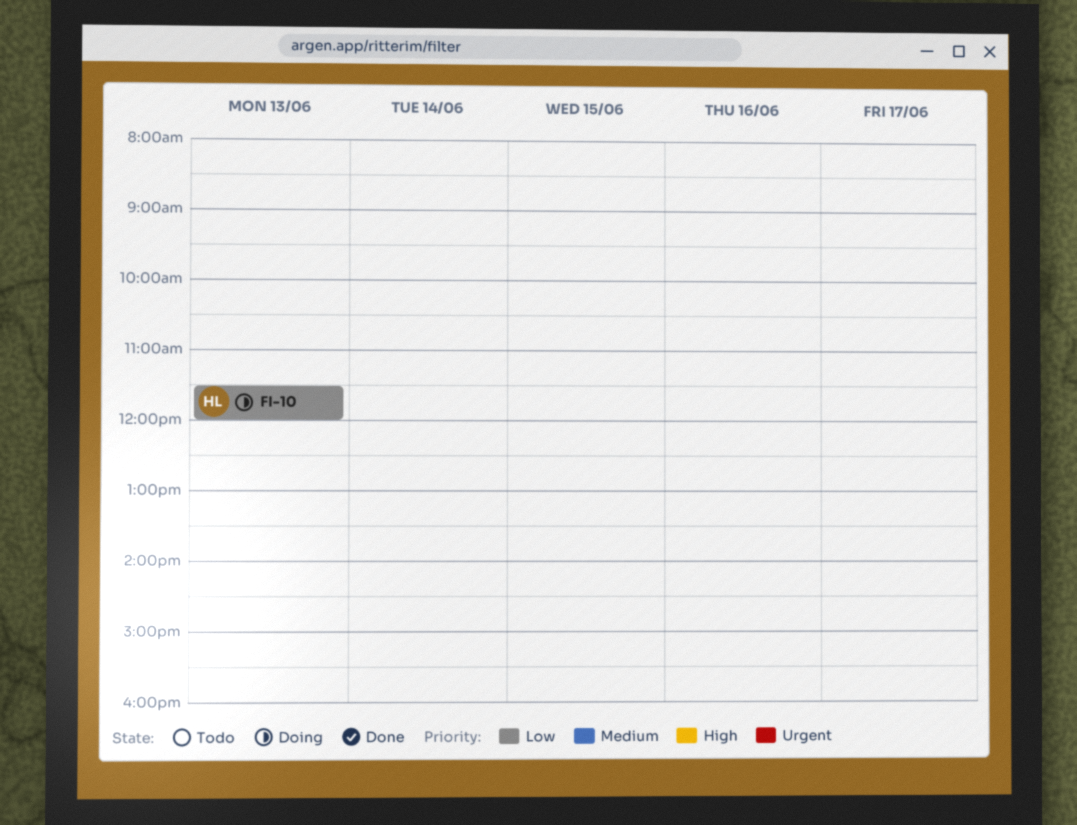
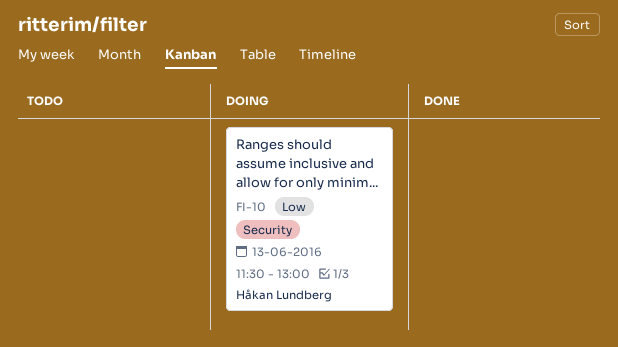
FI-10, ends: 12:00 -> 13:00

